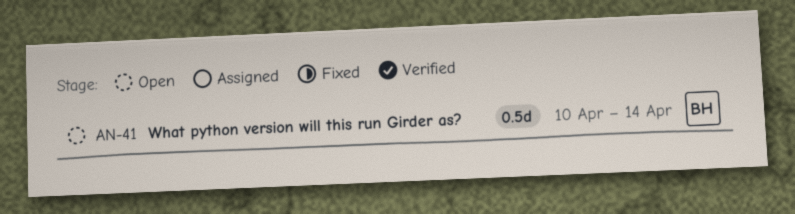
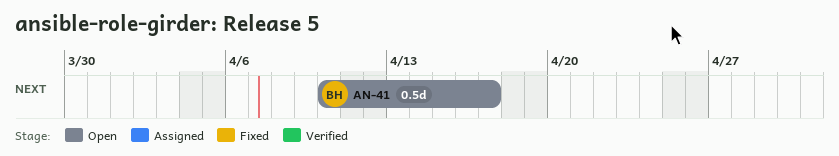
AN-41, due: Apr 14 -> Apr 17

